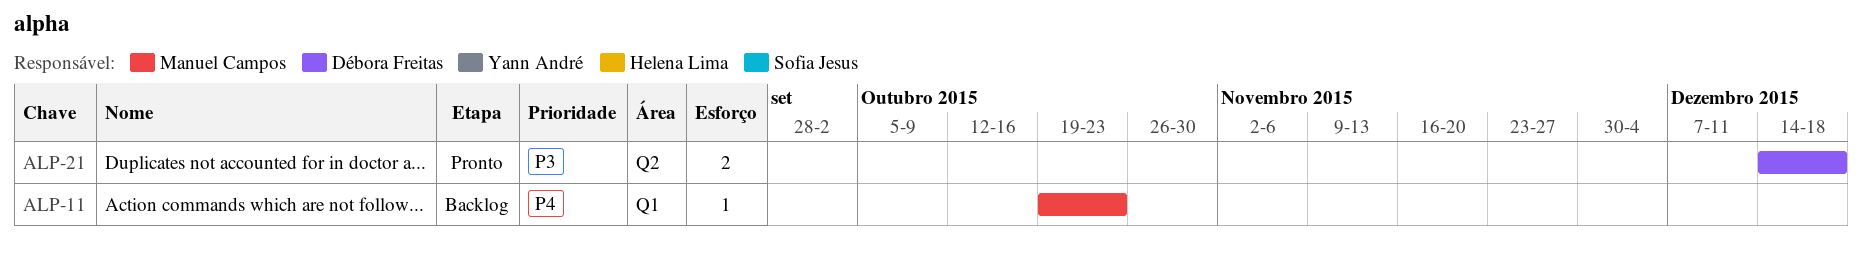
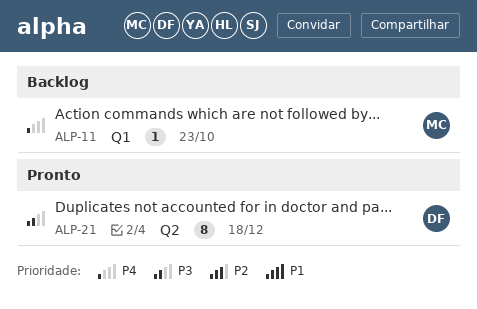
ALP-21, estimate: 2 -> 8

